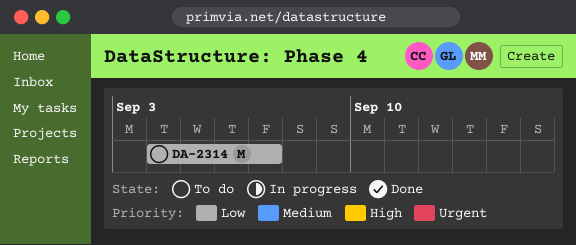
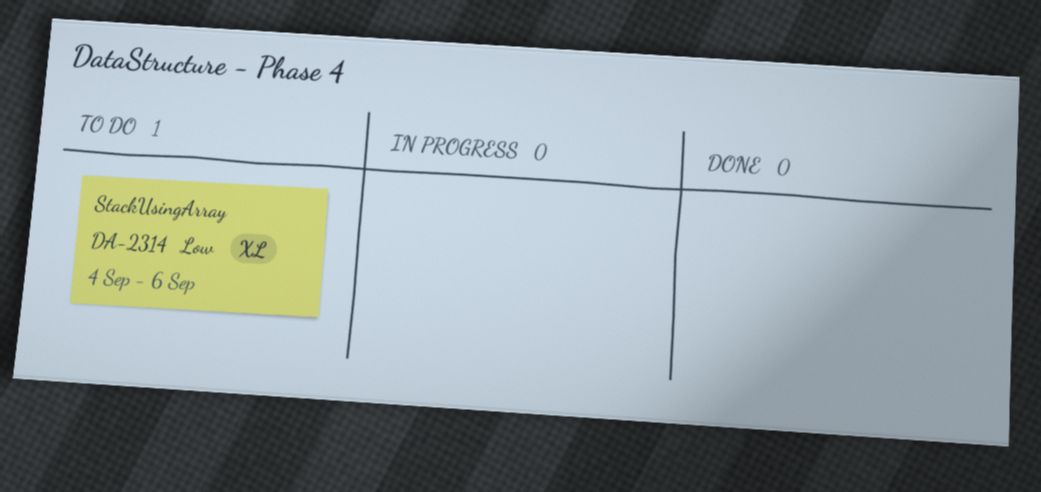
DA-2314, estimate: M -> XL
DA-2314, due: Sep 7 -> Sep 6

